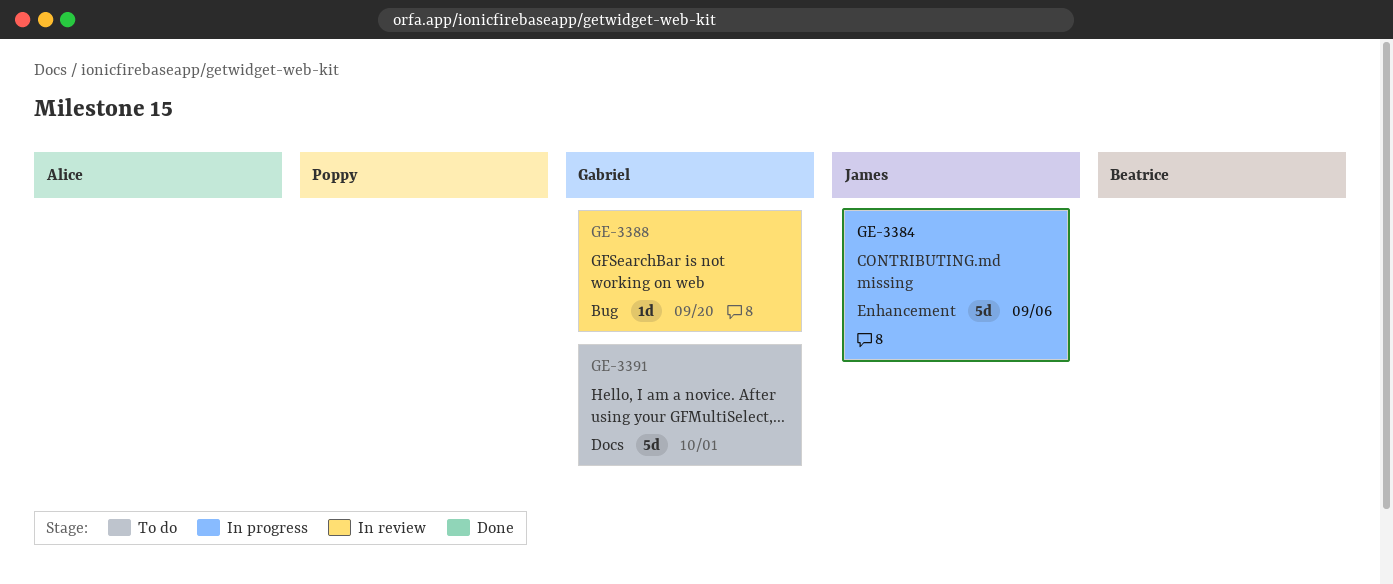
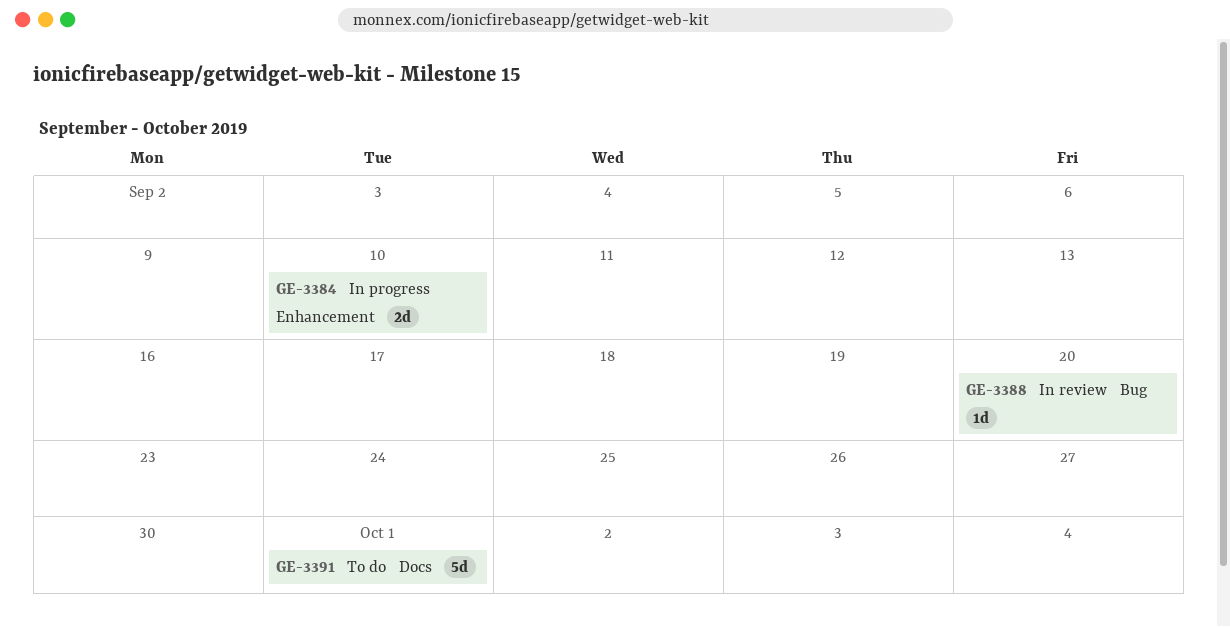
GE-3384, estimate: 5d -> 2d
GE-3384, due: Sep 6 -> Sep 10

